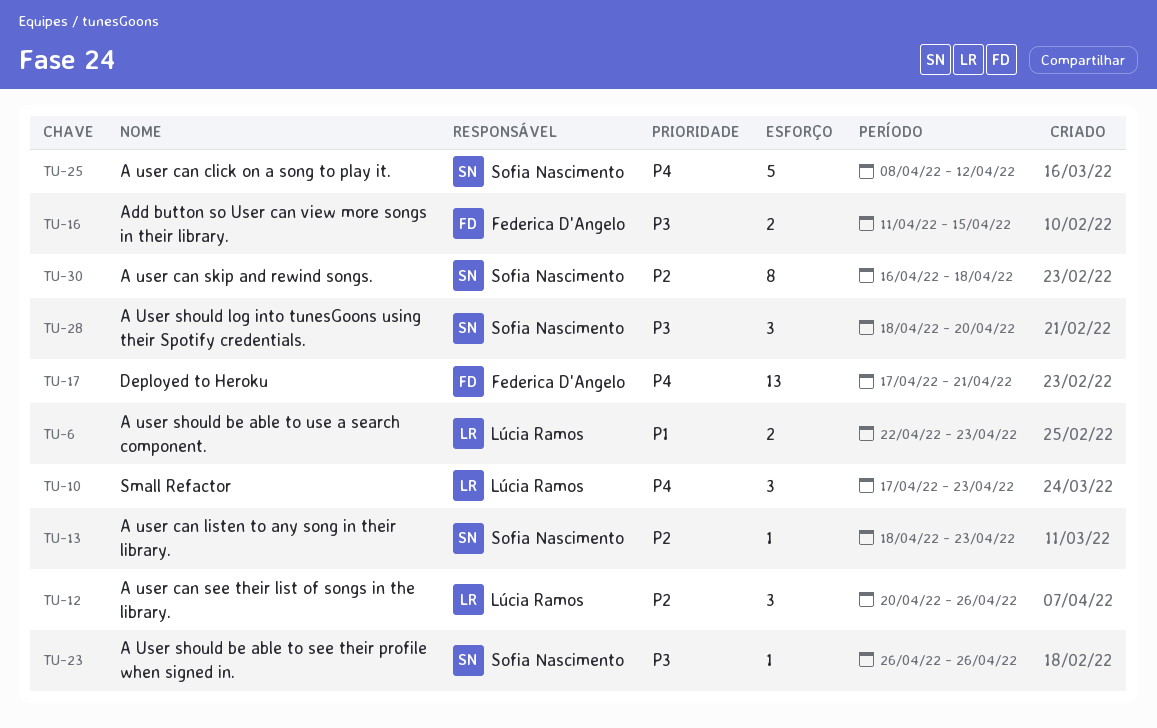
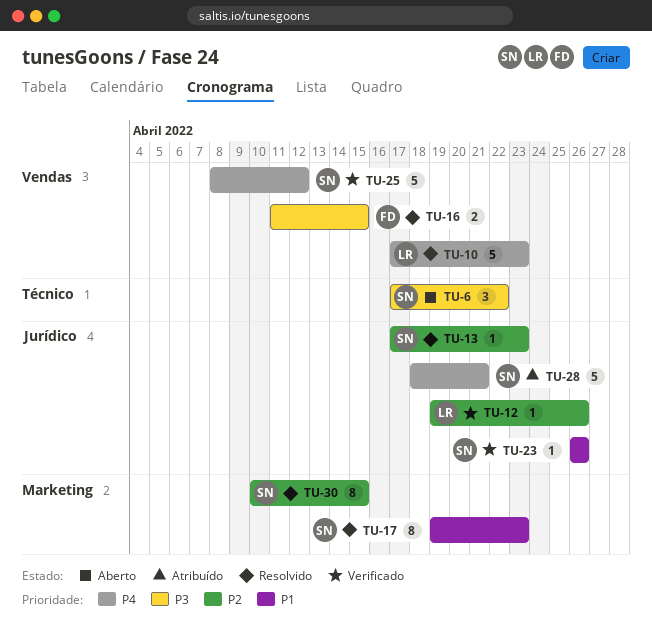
TU-6, owner: Lúcia Ramos -> Sofia Nascimento
TU-6, priority: P1 -> P3
TU-6, estimate: 2 -> 3
TU-6, start: Apr 22 -> Apr 17
TU-6, due: Apr 23 -> Apr 22
TU-10, estimate: 3 -> 5
TU-12, estimate: 3 -> 1
TU-12, start: Apr 20 -> Apr 19
TU-13, start: Apr 18 -> Apr 17
TU-17, owner: Federica D'Angelo -> Sofia Nascimento
TU-17, priority: P4 -> P1
TU-17, estimate: 13 -> 8
TU-17, start: Apr 17 -> Apr 19
TU-17, due: Apr 21 -> Apr 23
TU-23, priority: P3 -> P1
TU-28, priority: P3 -> P4
TU-28, estimate: 3 -> 5
TU-28, due: Apr 20 -> Apr 21
TU-30, start: Apr 16 -> Apr 10
TU-30, due: Apr 18 -> Apr 15

